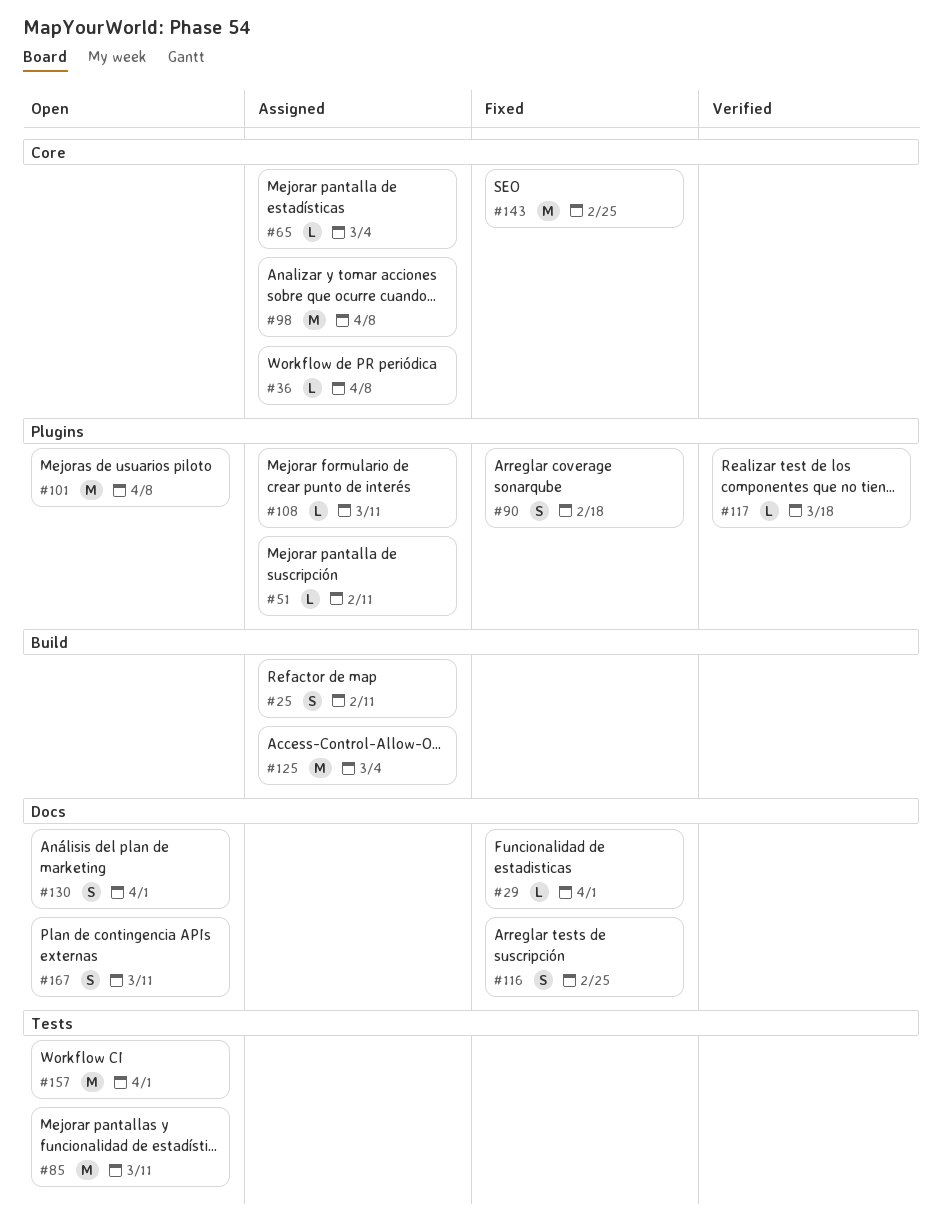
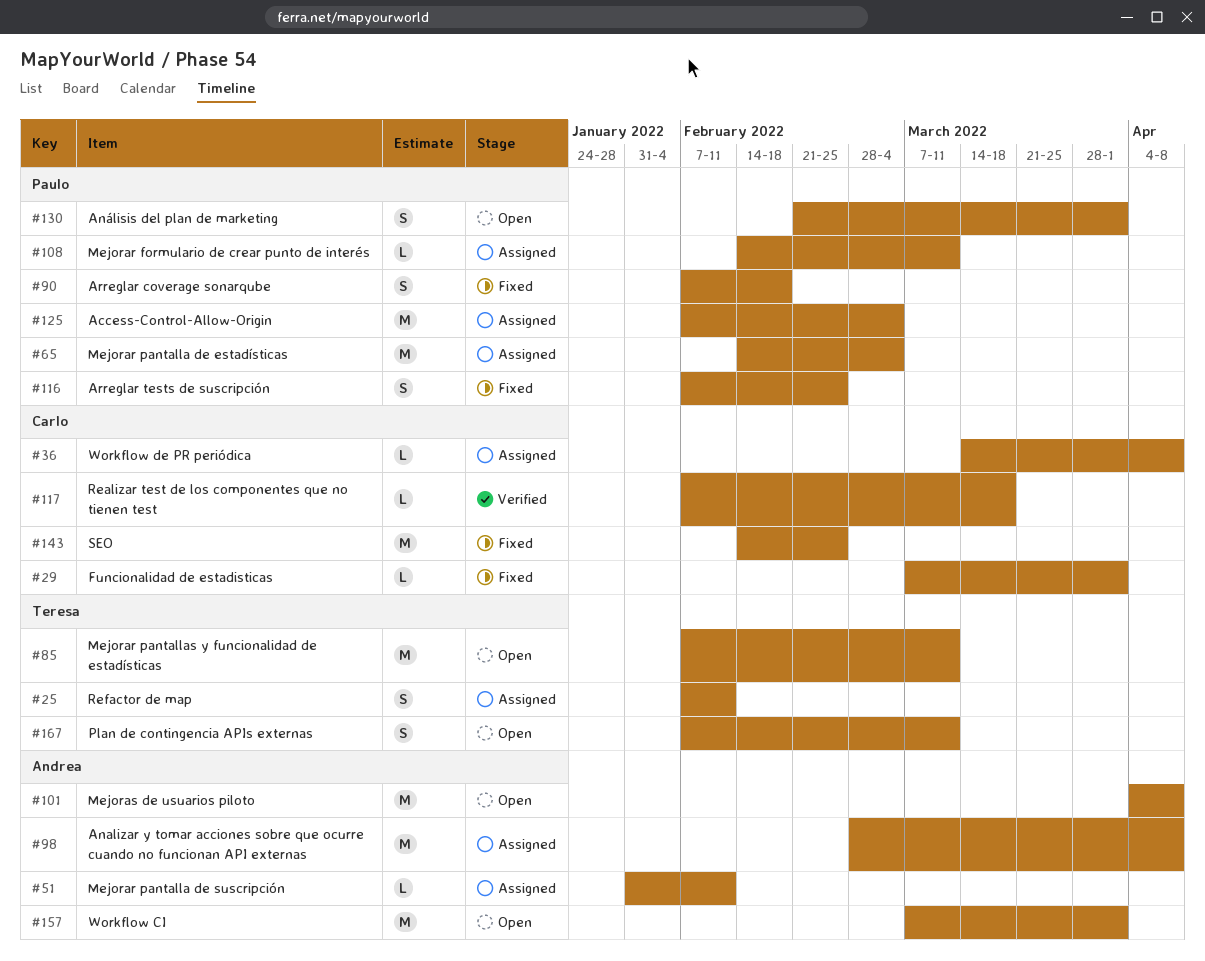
#65, estimate: L -> M

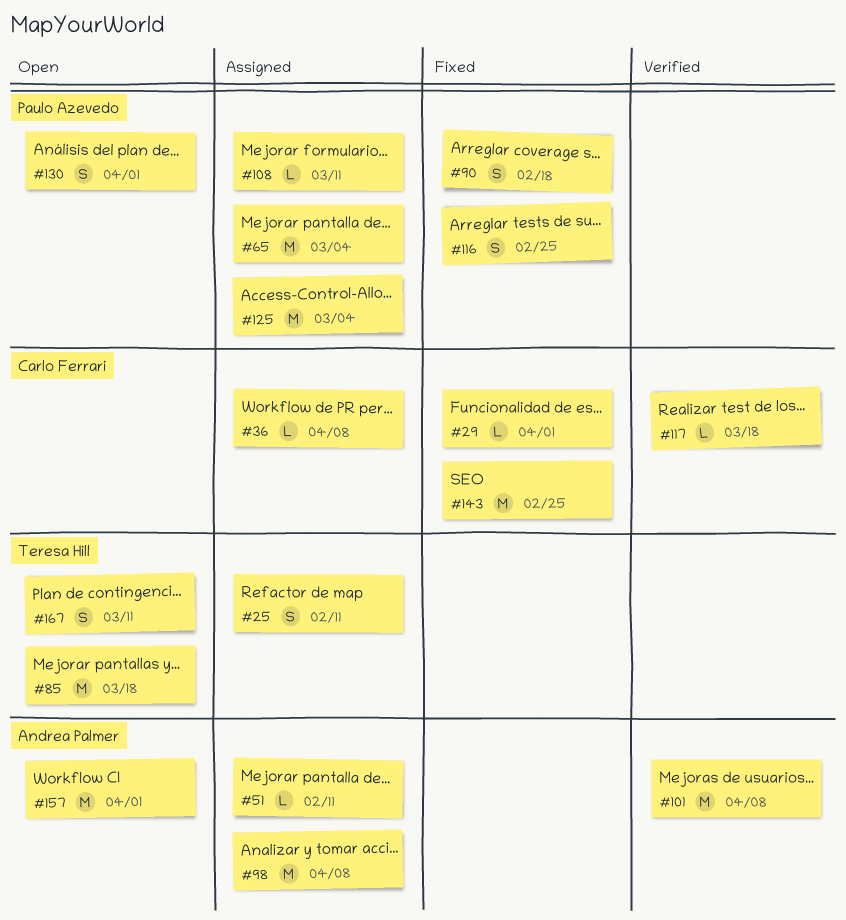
#85, due: Mar 11 -> Mar 18
#101, status: Open -> Verified

